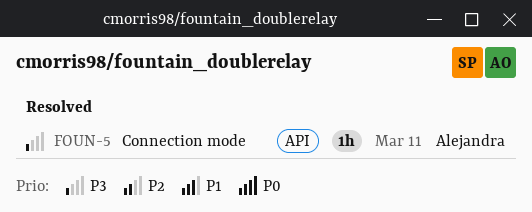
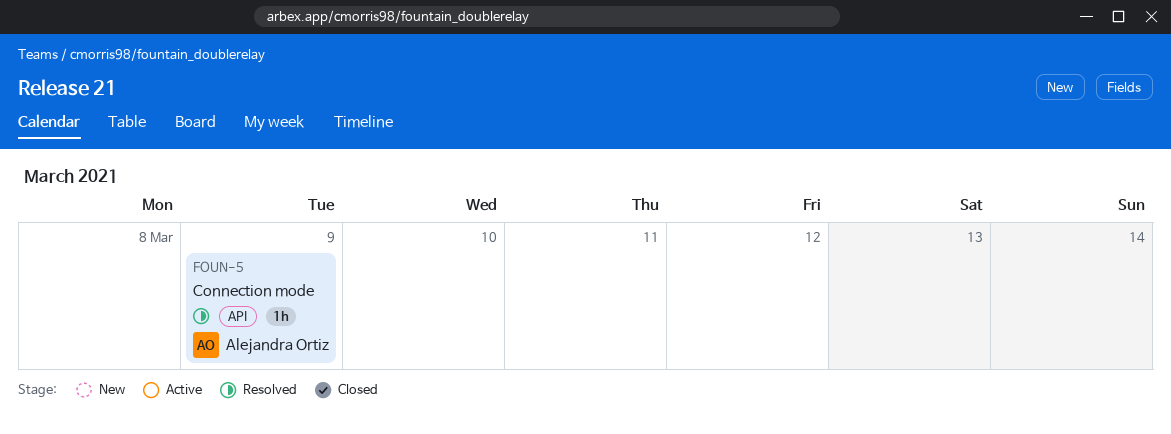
FOUN-5, due: Mar 11 -> Mar 9

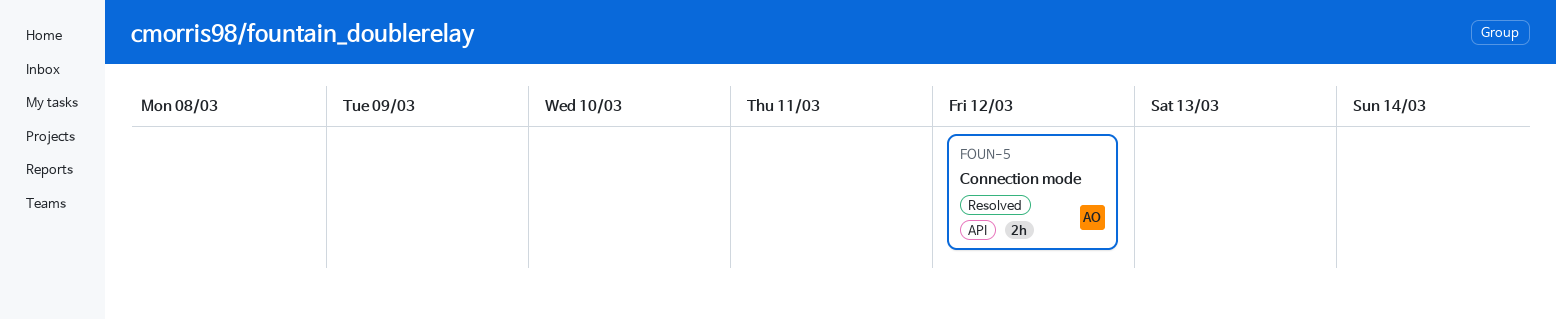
FOUN-5, estimate: 1h -> 2h
FOUN-5, due: Mar 9 -> Mar 12

